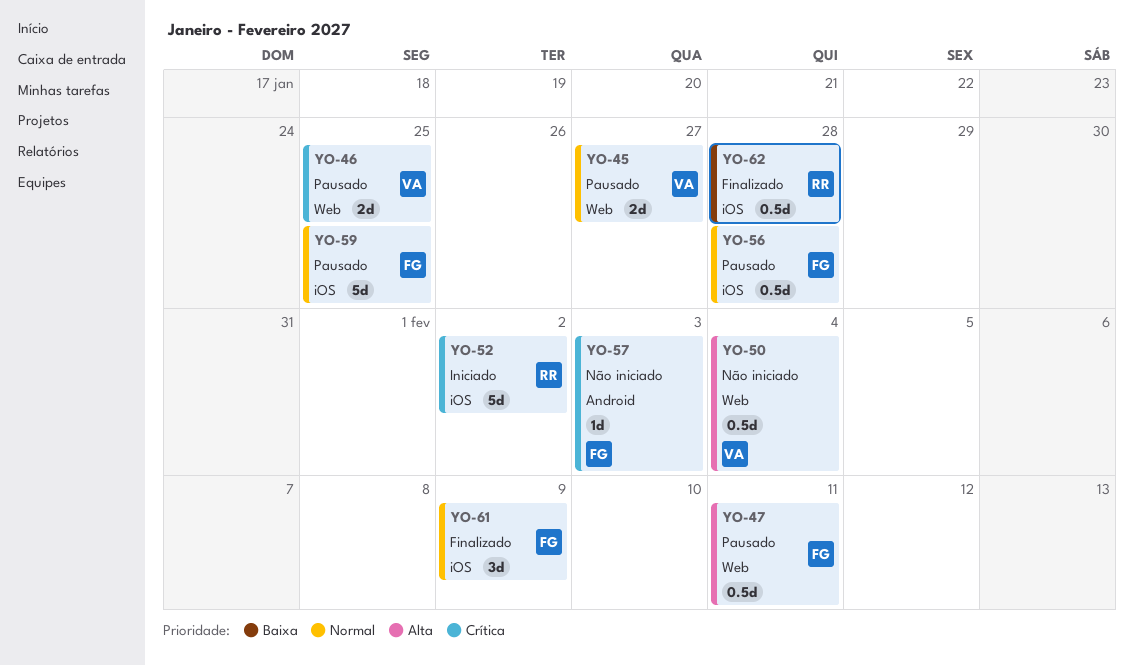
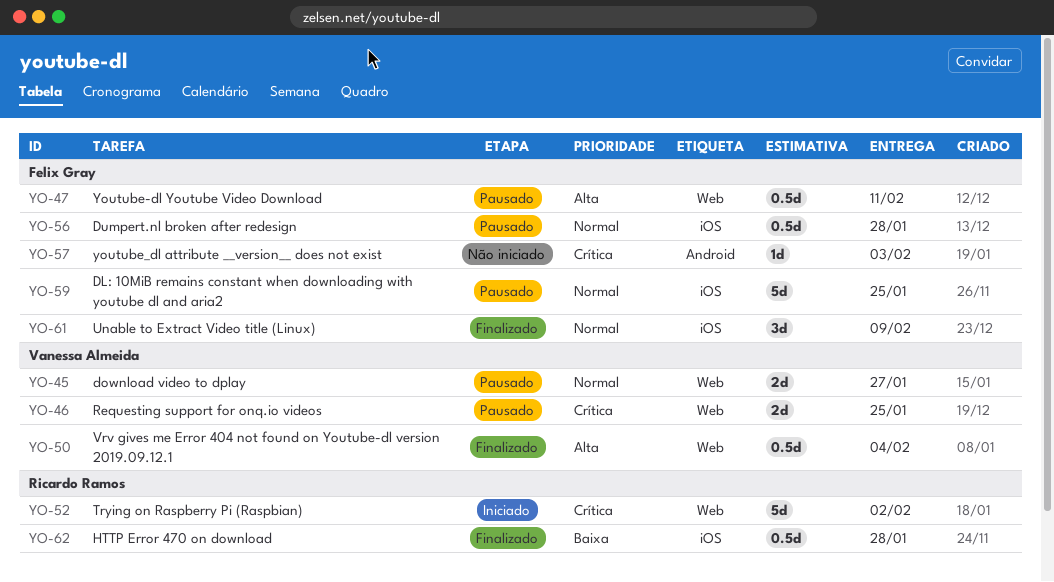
YO-50, status: Não iniciado -> Finalizado
YO-52, label: iOS -> Web

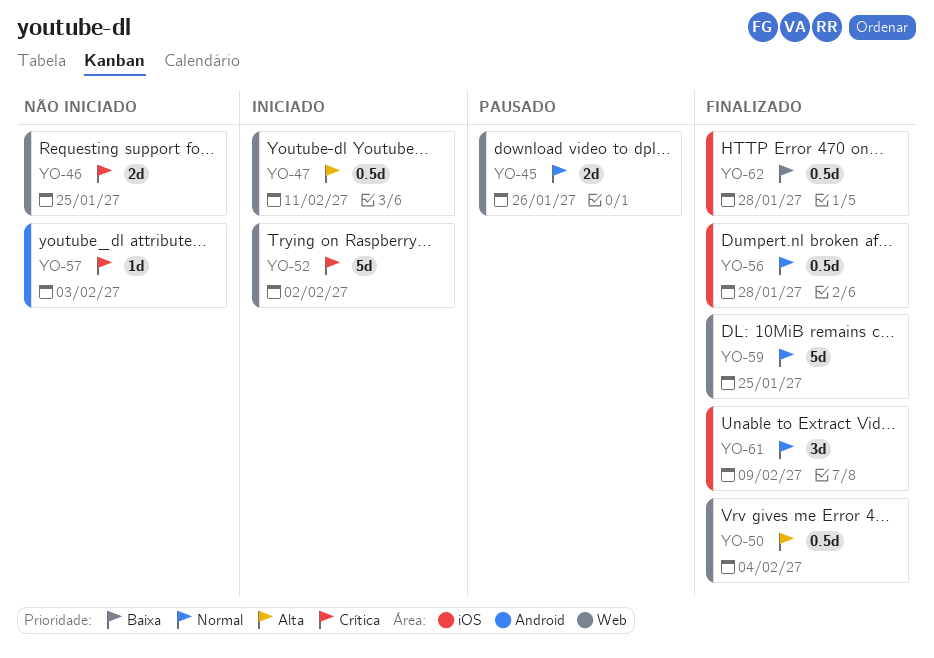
YO-45, due: Jan 27 -> Jan 26
YO-46, status: Pausado -> Não iniciado
YO-47, status: Pausado -> Iniciado
YO-56, status: Pausado -> Finalizado
YO-59, status: Pausado -> Finalizado
YO-59, label: iOS -> Web

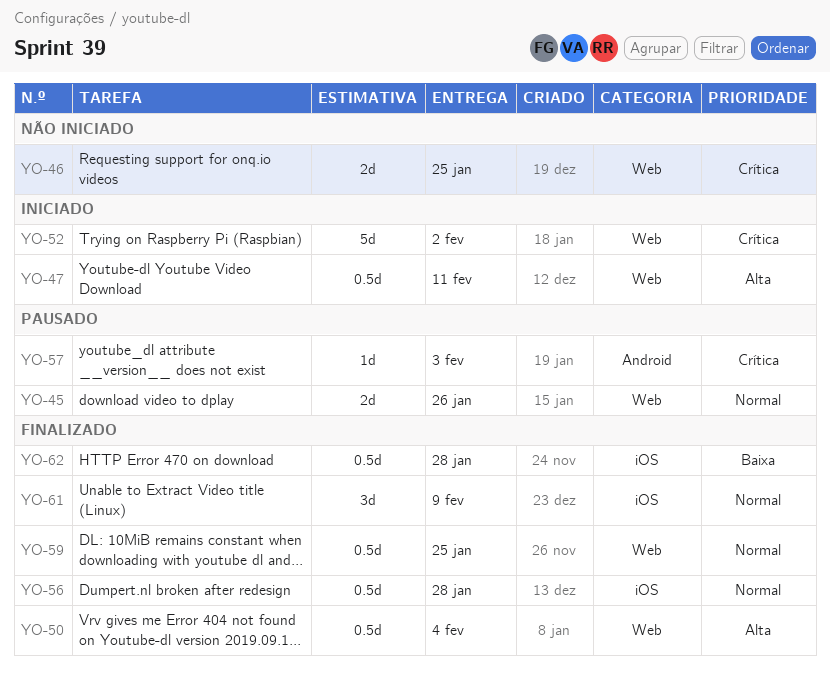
YO-57, status: Não iniciado -> Pausado
YO-59, estimate: 5d -> 0.5d

